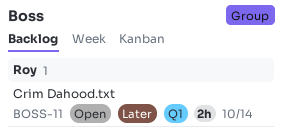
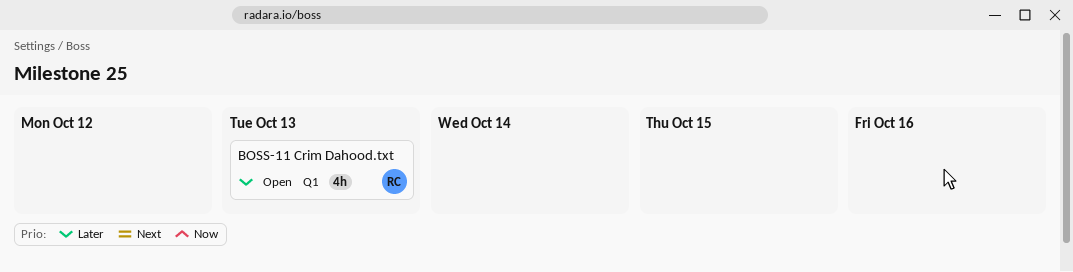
BOSS-11, estimate: 2h -> 4h
BOSS-11, due: Oct 14 -> Oct 13

